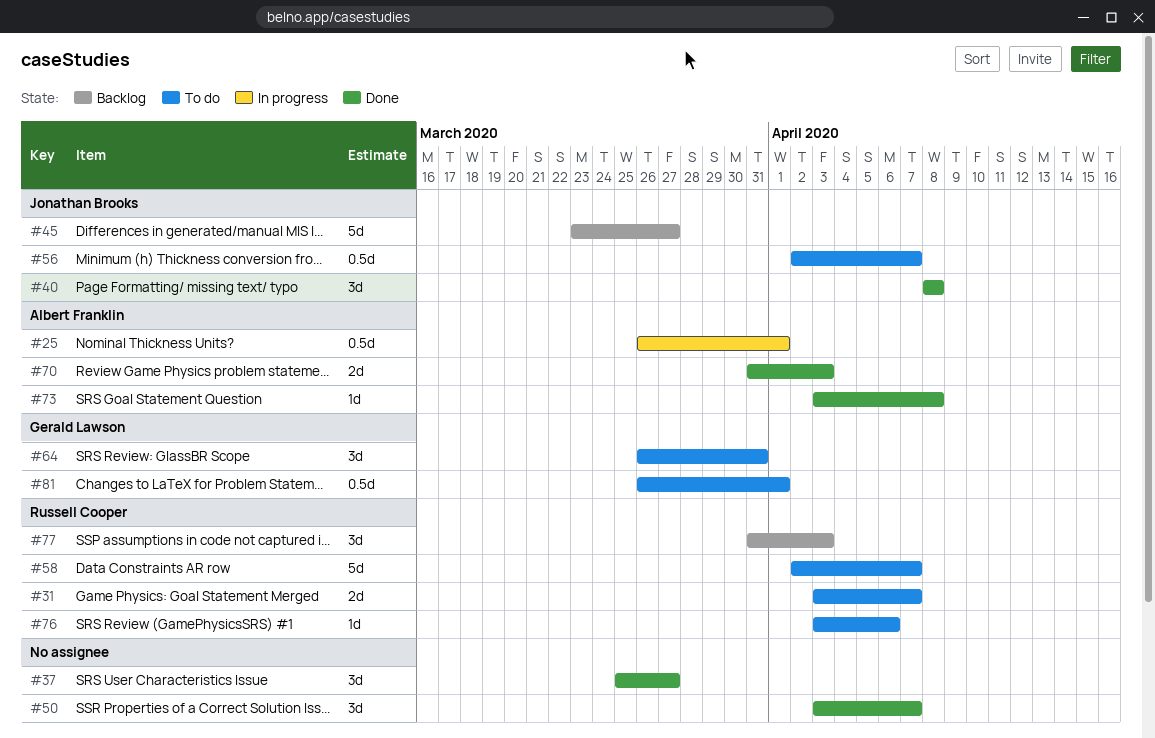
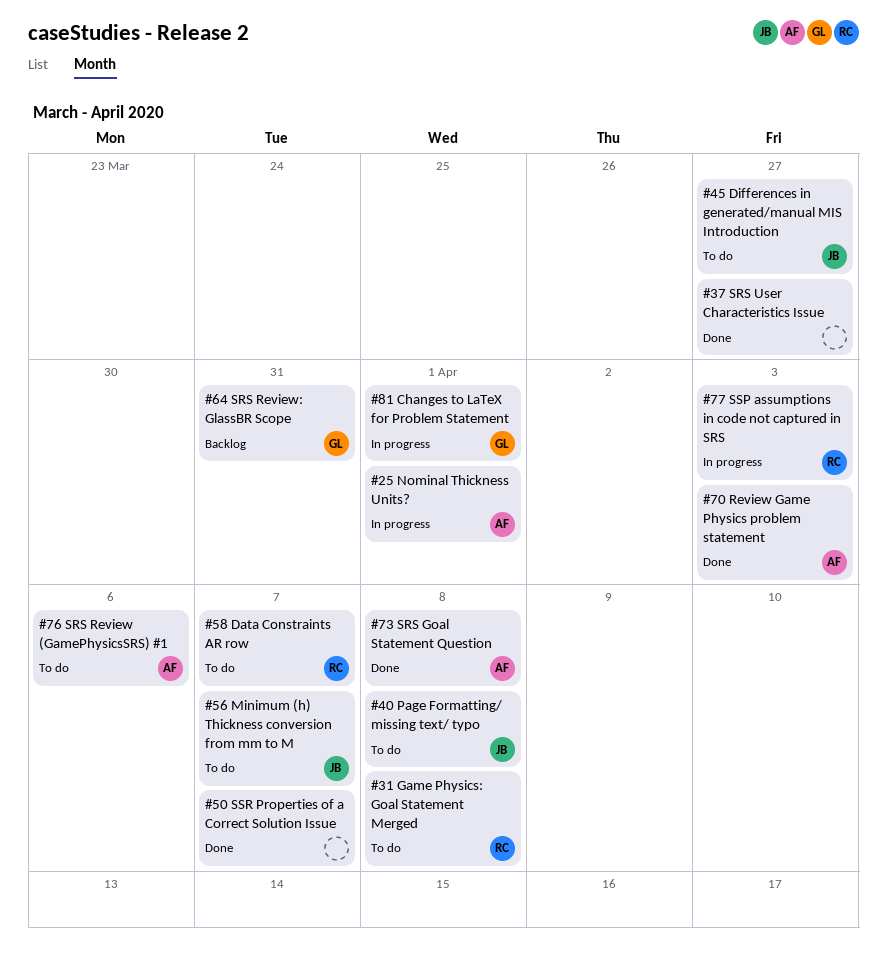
#31, due: Apr 7 -> Apr 8
#40, status: Done -> To do
#45, status: Backlog -> To do
#64, status: To do -> Backlog
#76, owner: Russell Cooper -> Albert Franklin
#77, status: Backlog -> In progress
#81, status: To do -> In progress

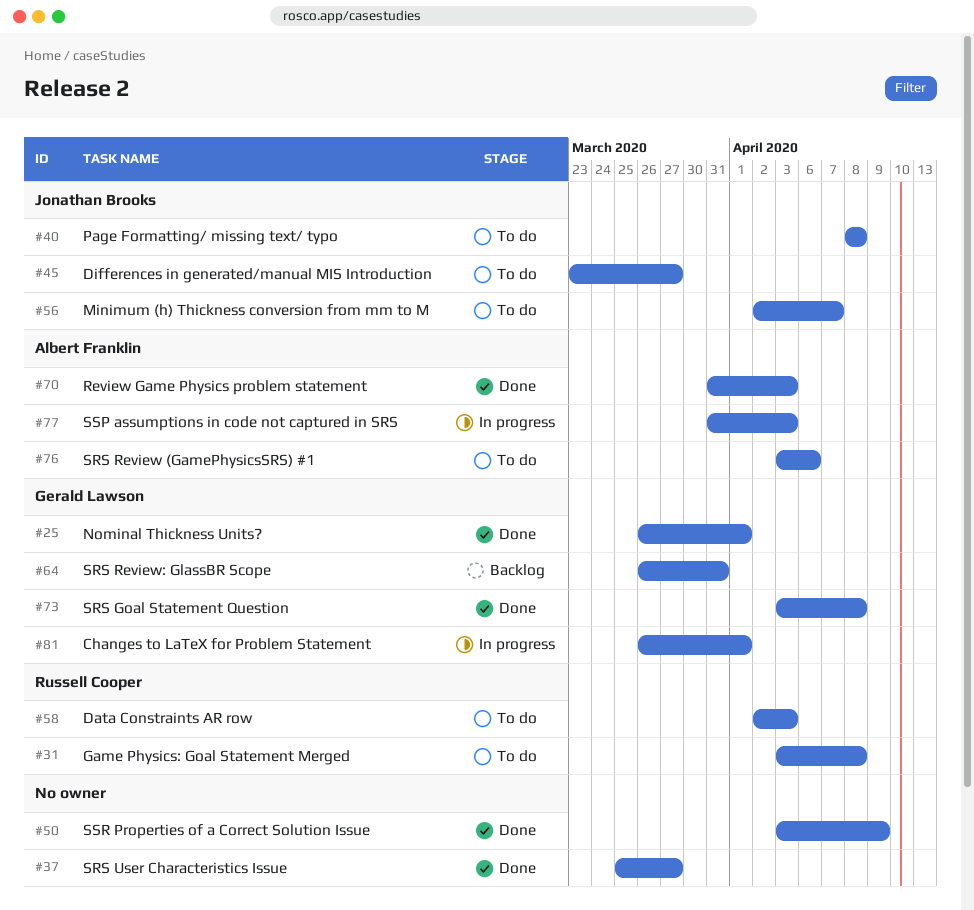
#25, status: In progress -> Done
#25, owner: Albert Franklin -> Gerald Lawson
#50, due: Apr 7 -> Apr 9
#58, due: Apr 7 -> Apr 3
#73, owner: Albert Franklin -> Gerald Lawson
#77, owner: Russell Cooper -> Albert Franklin

